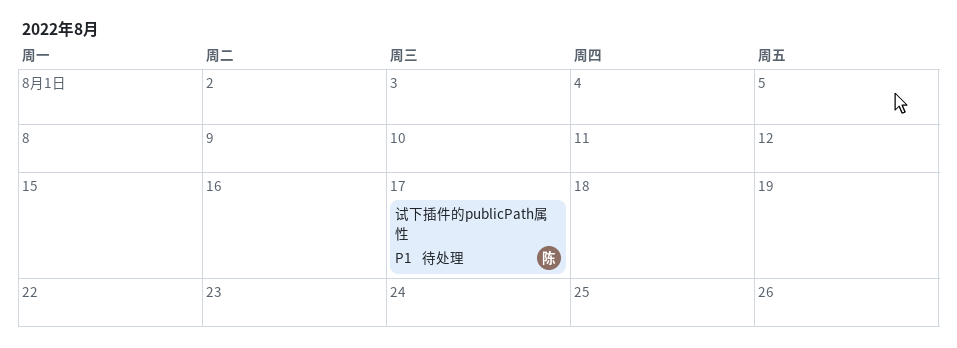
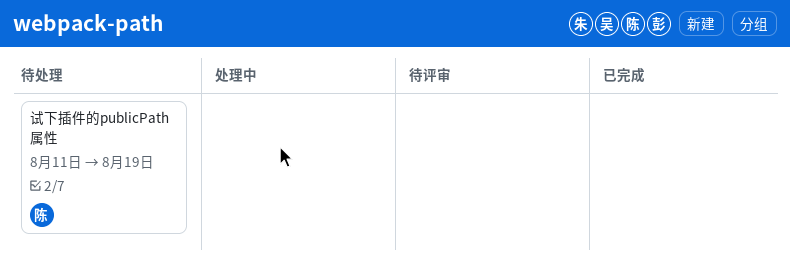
试下插件的publicPath属性, due: Aug 17 -> Aug 19

